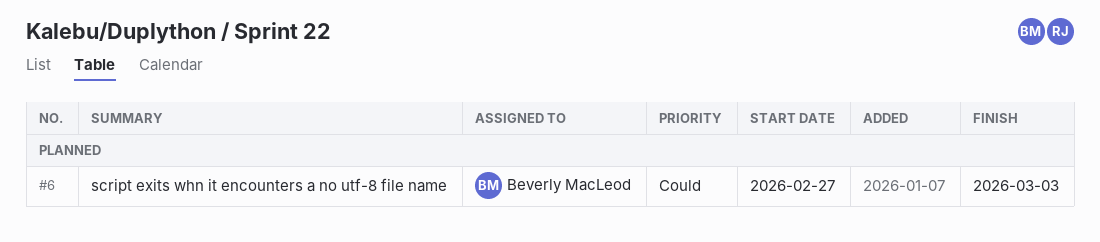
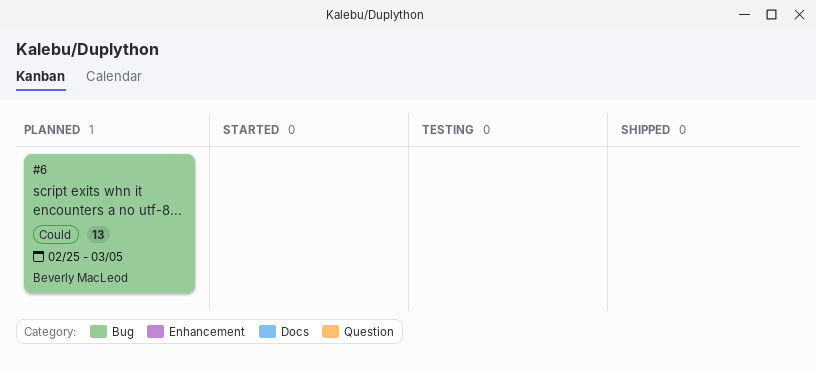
#6, start: Feb 27 -> Feb 25
#6, due: Mar 3 -> Mar 5

